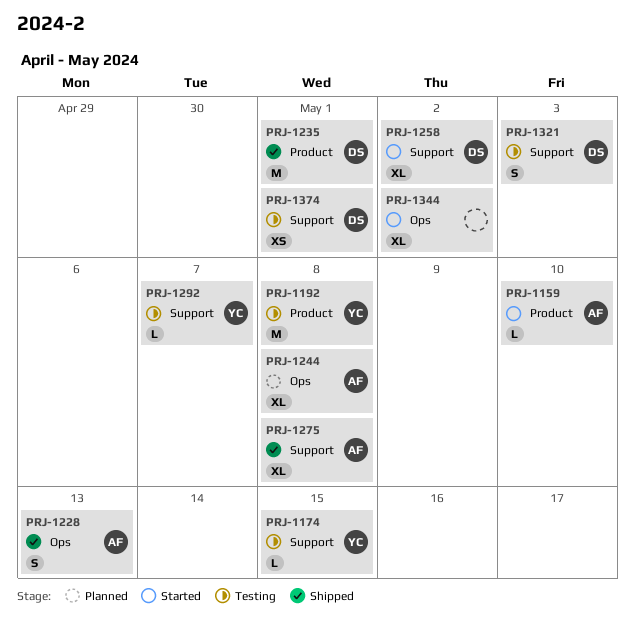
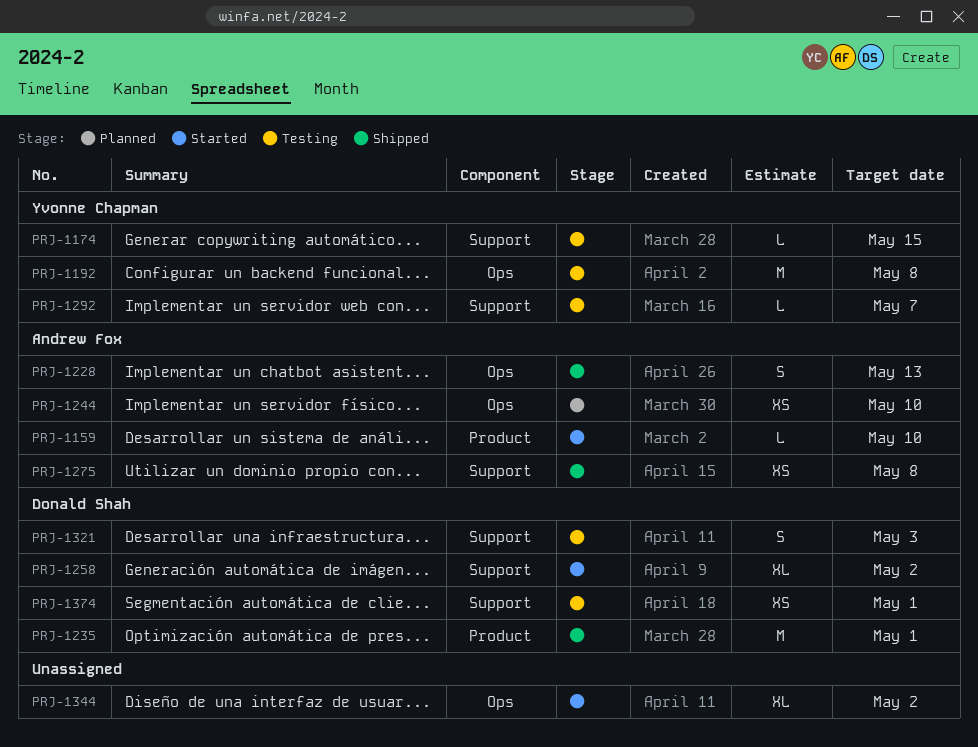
PRJ-1192, label: Product -> Ops
PRJ-1244, estimate: XL -> XS
PRJ-1244, due: May 8 -> May 10
PRJ-1275, estimate: XL -> XS

